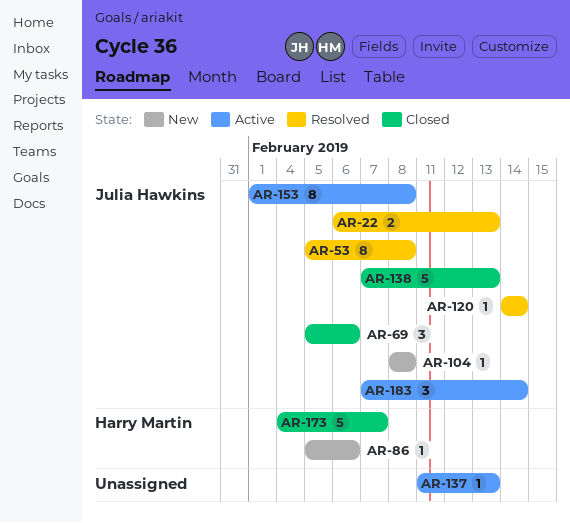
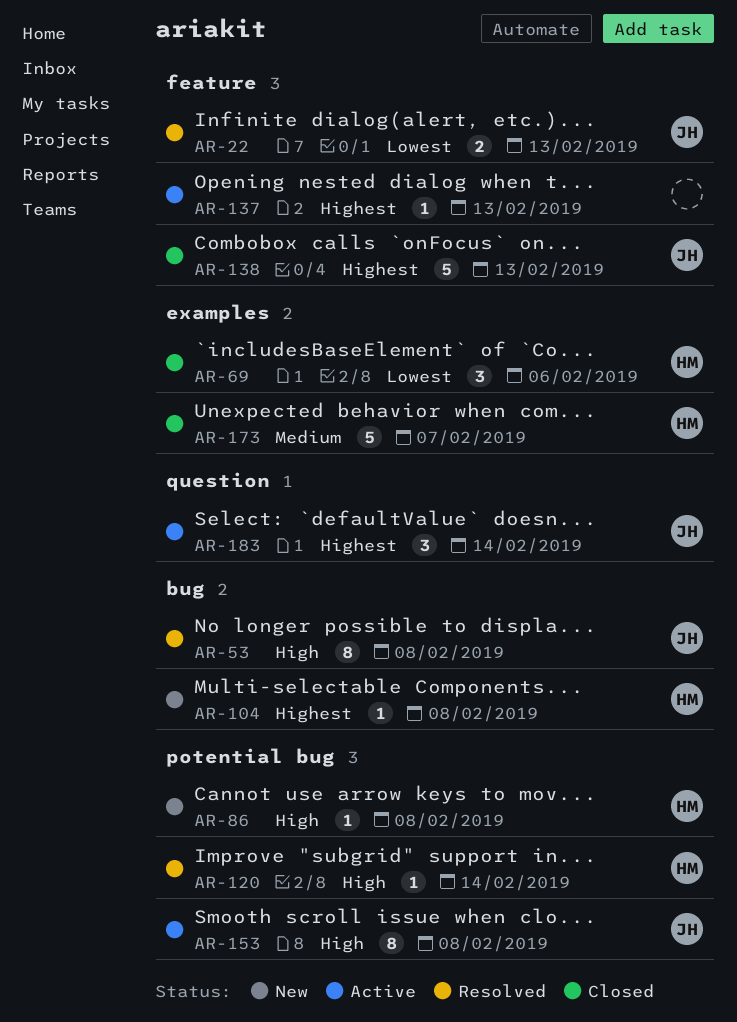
AR-69, owner: Julia Hawkins -> Harry Martin
AR-86, due: Feb 6 -> Feb 8
AR-104, owner: Julia Hawkins -> Harry Martin
AR-120, owner: Julia Hawkins -> Harry Martin

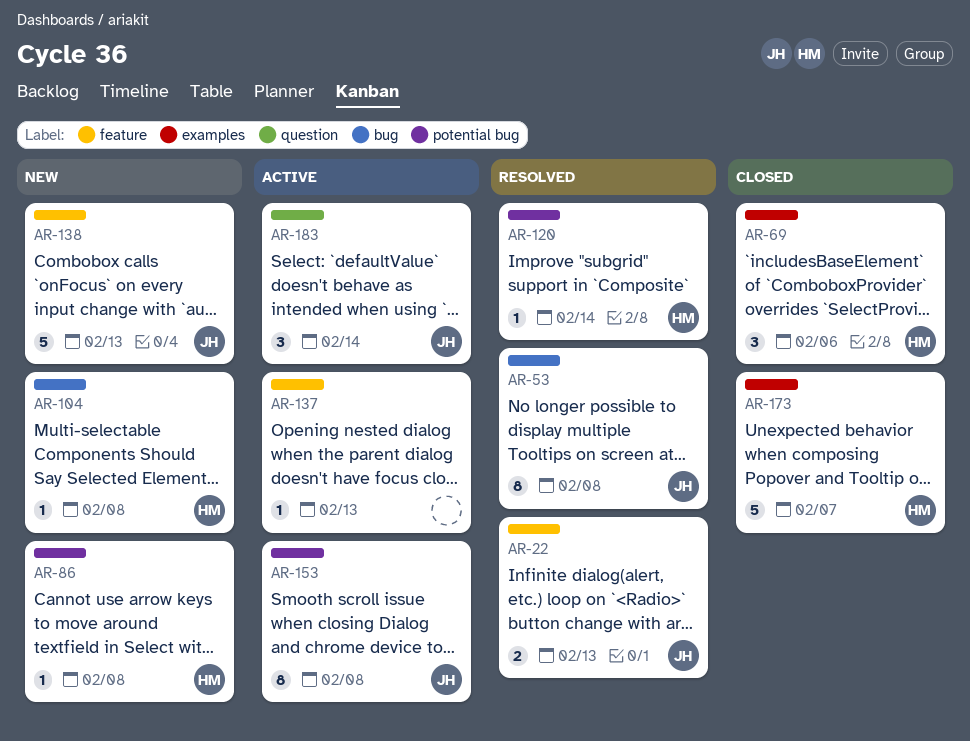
AR-138, status: Closed -> New

